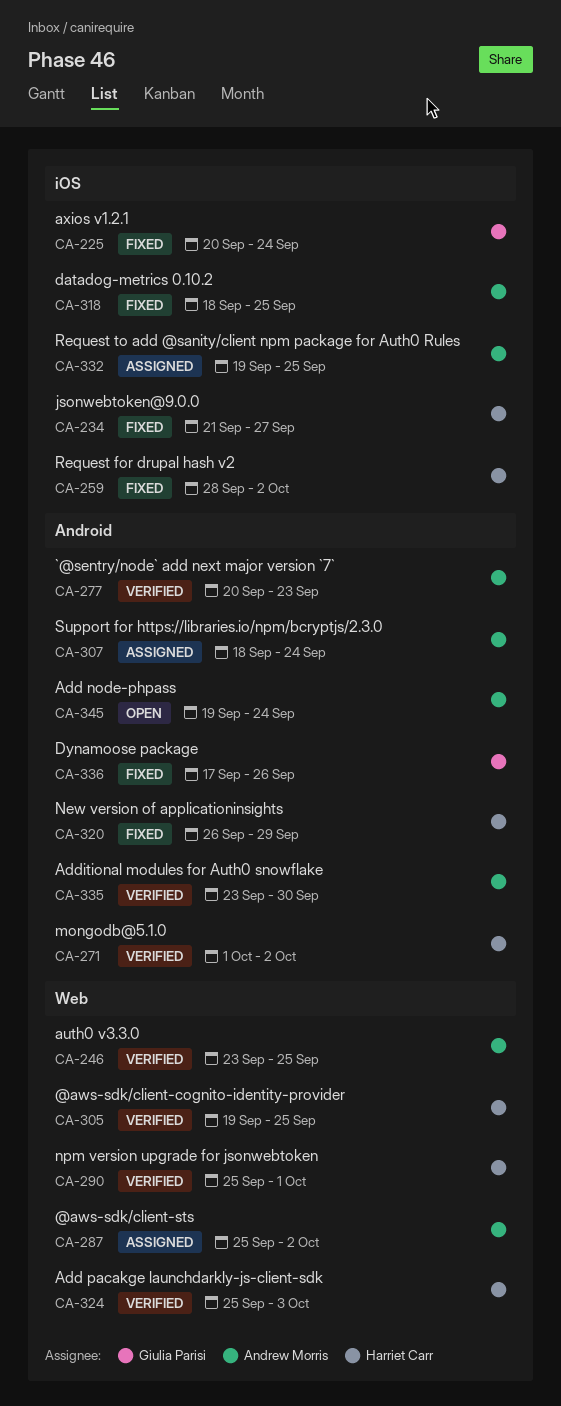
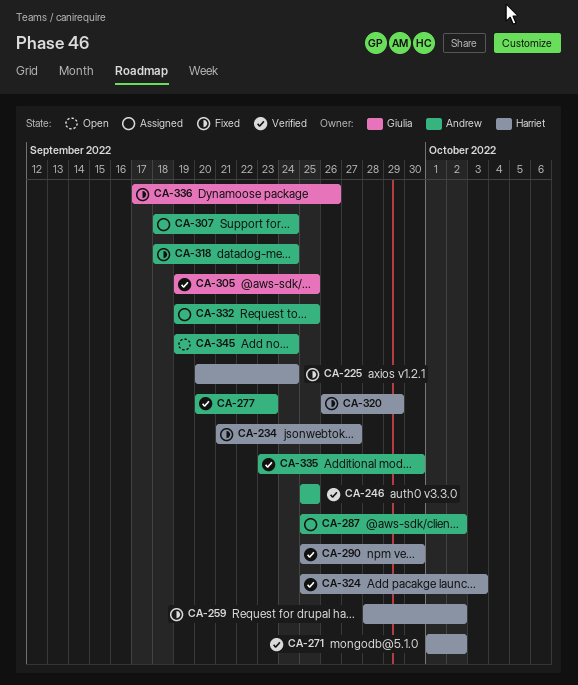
CA-225, owner: Giulia Parisi -> Harriet Carr
CA-246, start: Sep 23 -> Sep 25
CA-290, due: Oct 1 -> Sep 30
CA-305, owner: Harriet Carr -> Giulia Parisi
CA-318, due: Sep 25 -> Sep 24

